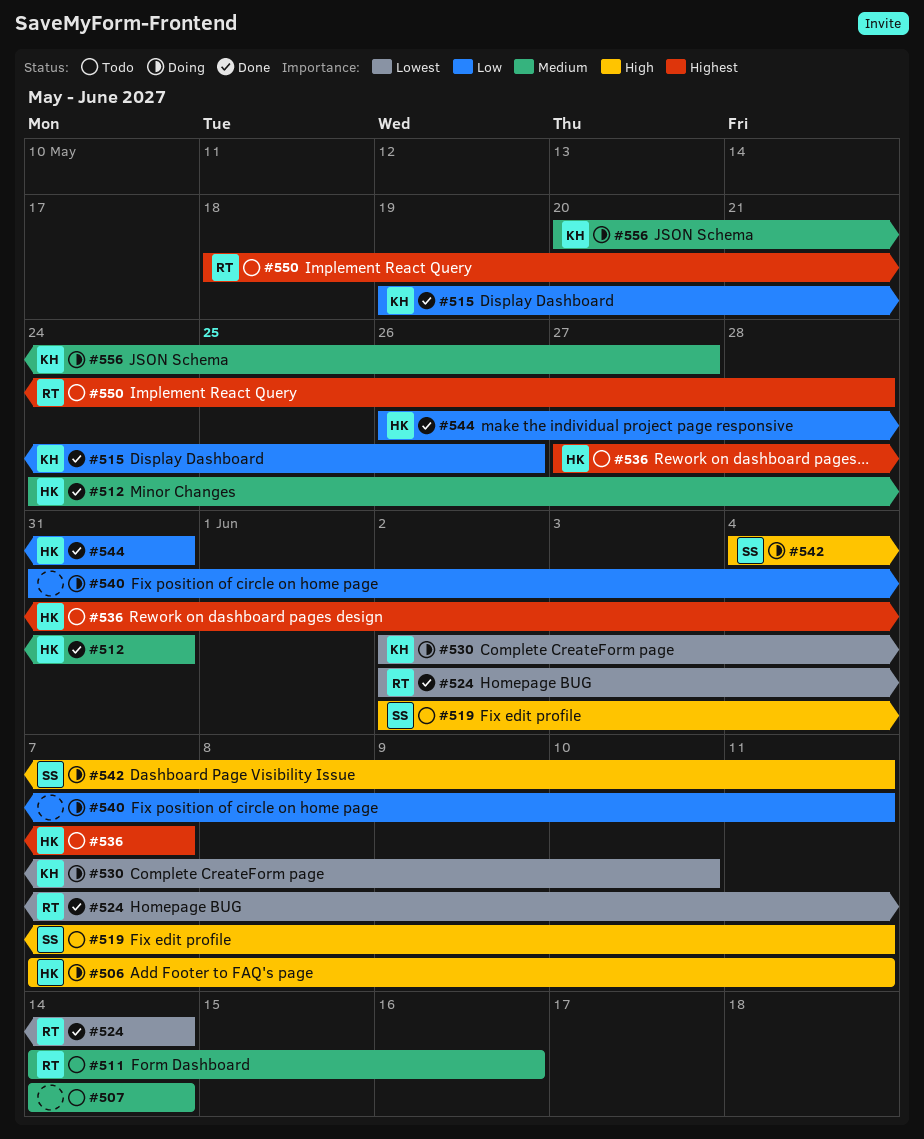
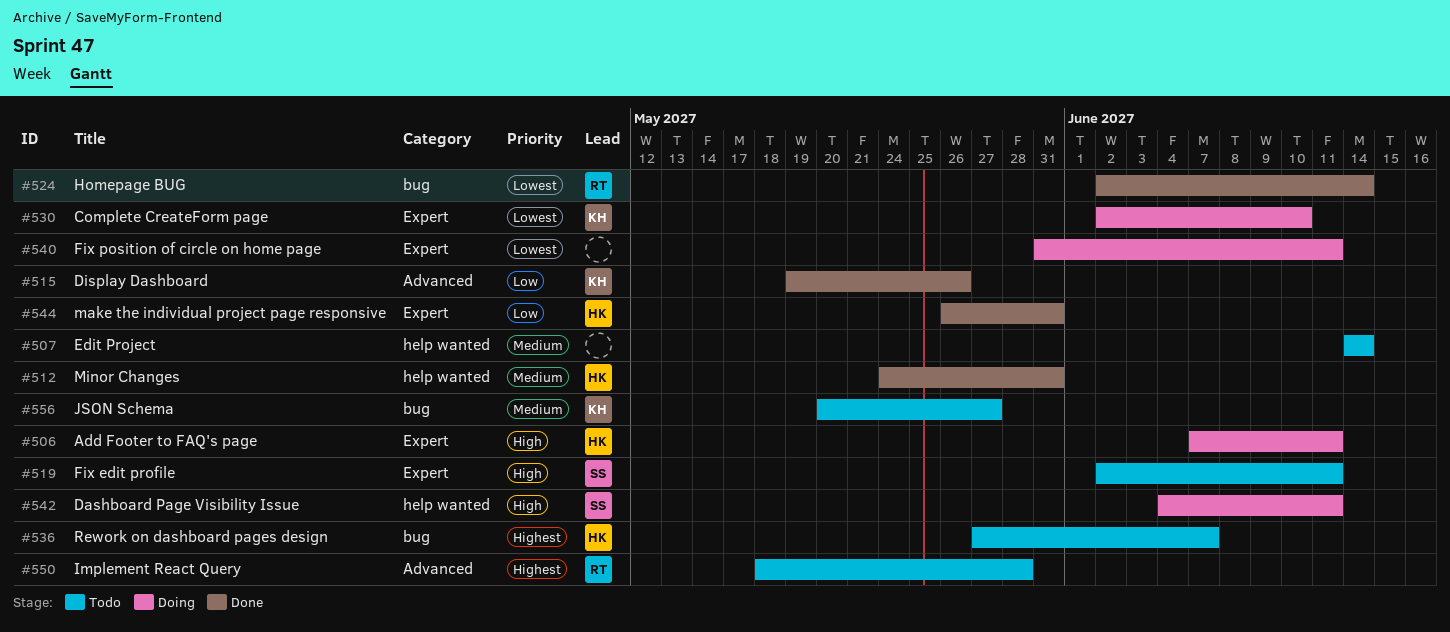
#511: present -> none
#540, priority: Low -> Lowest
#556, status: Doing -> Todo

